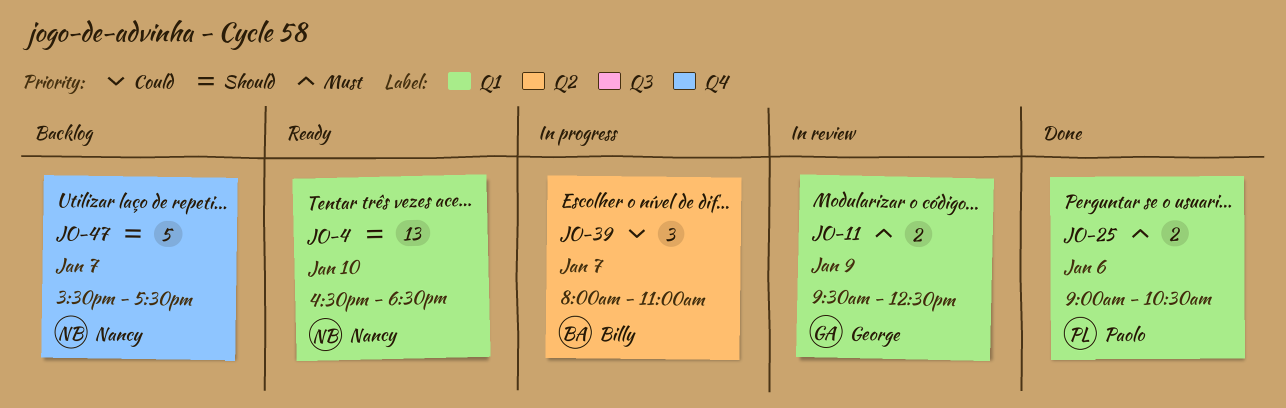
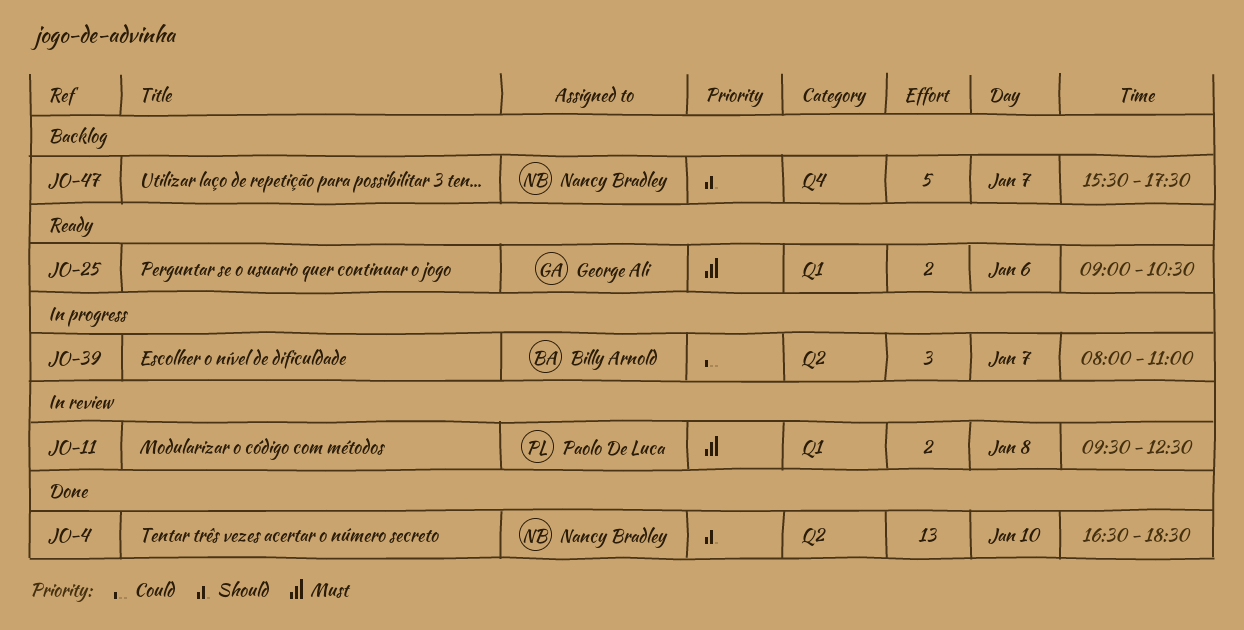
JO-4, status: Ready -> Done
JO-4, label: Q1 -> Q2
JO-11, owner: George Ali -> Paolo De Luca
JO-11, day: Jan 9 -> Jan 8
JO-25, status: Done -> Ready
JO-25, owner: Paolo De Luca -> George Ali

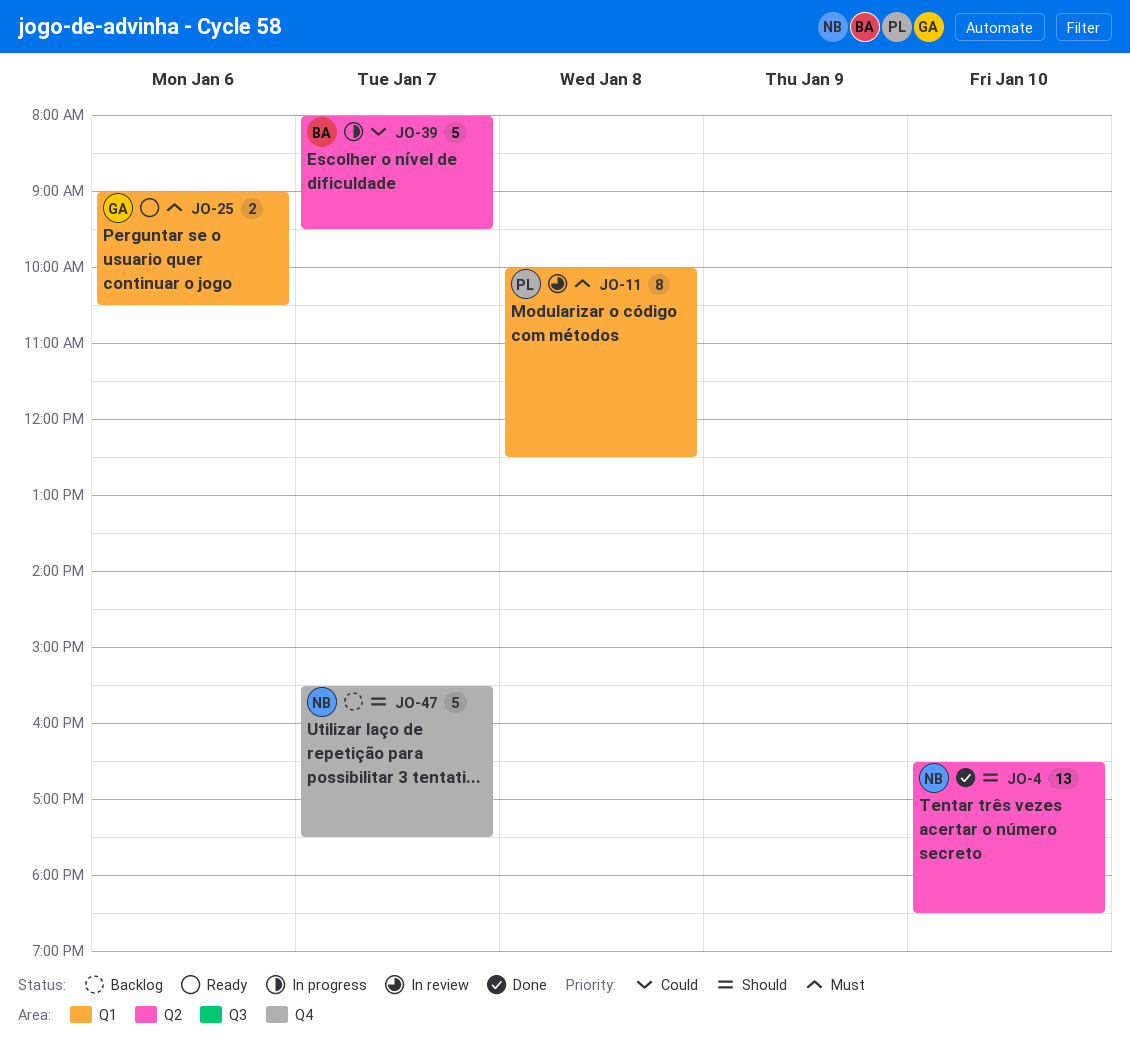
JO-11, estimate: 2 -> 8
JO-11, begins: 09:30 -> 10:00
JO-39, estimate: 3 -> 5
JO-39, ends: 11:00 -> 09:30

